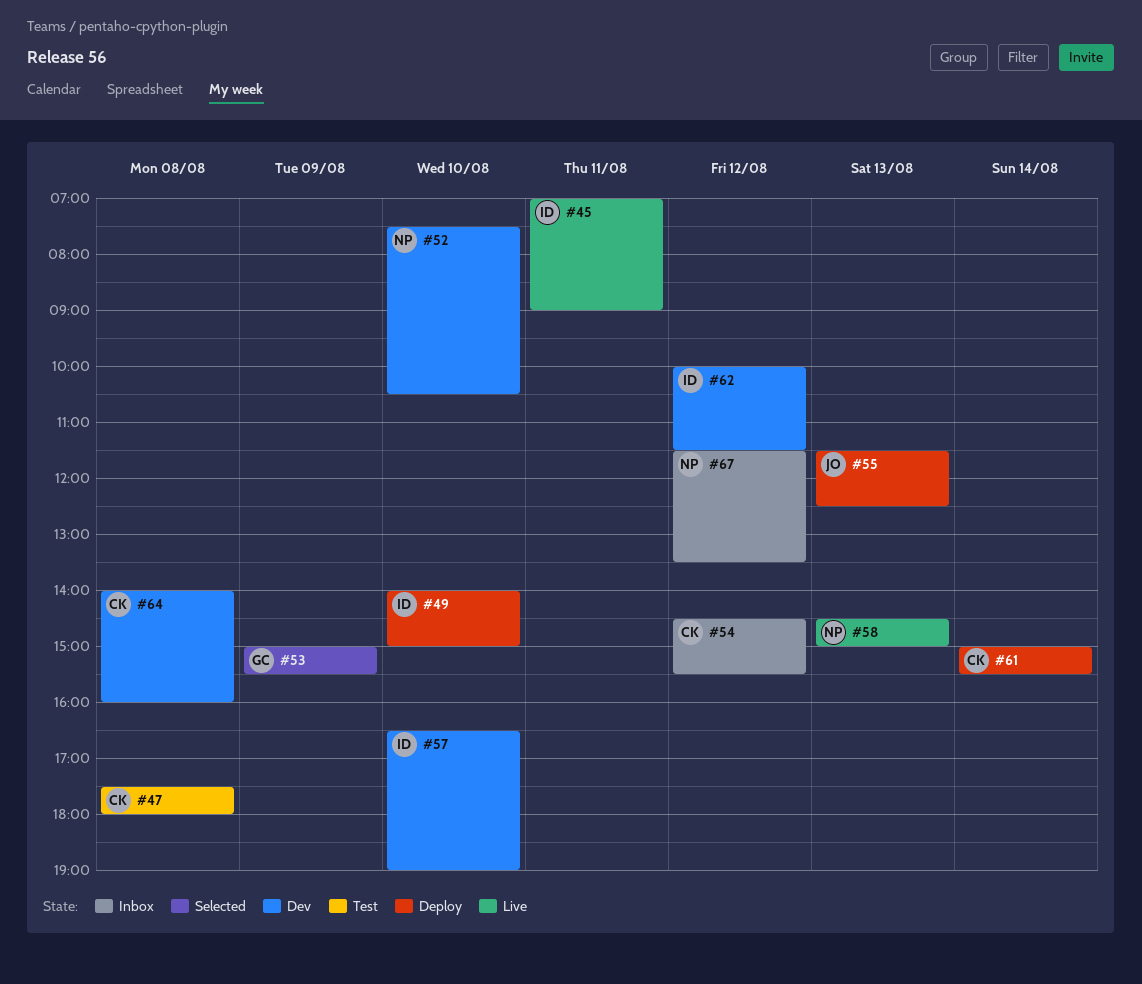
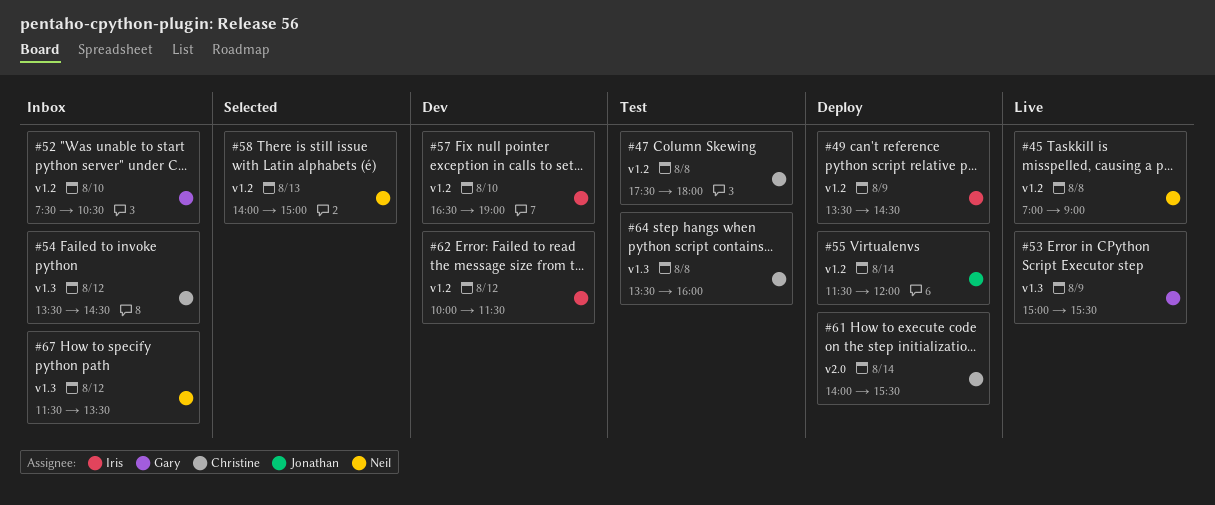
#45, owner: Iris -> Neil
#45, day: Aug 11 -> Aug 8
#49, day: Aug 10 -> Aug 9
#49, begins: 14:00 -> 13:30
#49, ends: 15:00 -> 14:30
#52, status: Dev -> Inbox
#52, owner: Neil -> Gary
#53, status: Selected -> Live
#54, begins: 14:30 -> 13:30
#54, ends: 15:30 -> 14:30
#55, day: Aug 13 -> Aug 14
#55, ends: 12:30 -> 12:00
#58, status: Live -> Selected
#58, begins: 14:30 -> 14:00
#61, begins: 15:00 -> 14:00
#64, status: Dev -> Test
#64, begins: 14:00 -> 13:30

